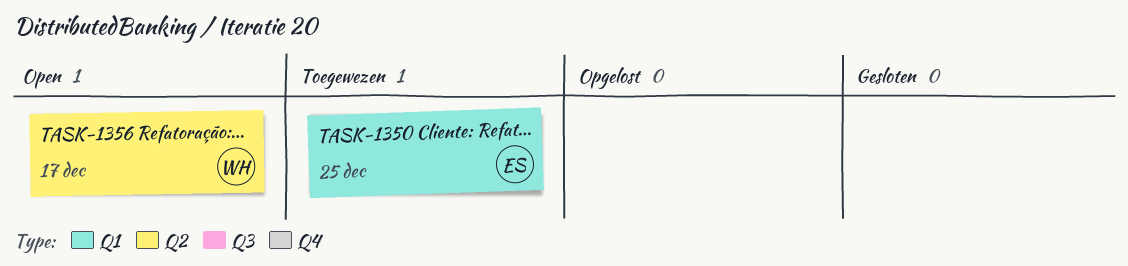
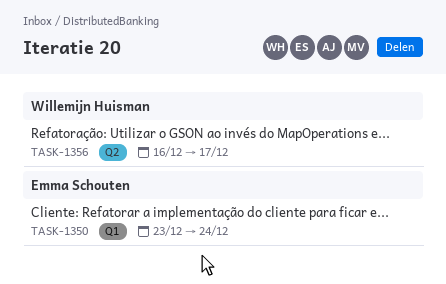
TASK-1350, due: Dec 25 -> Dec 24

